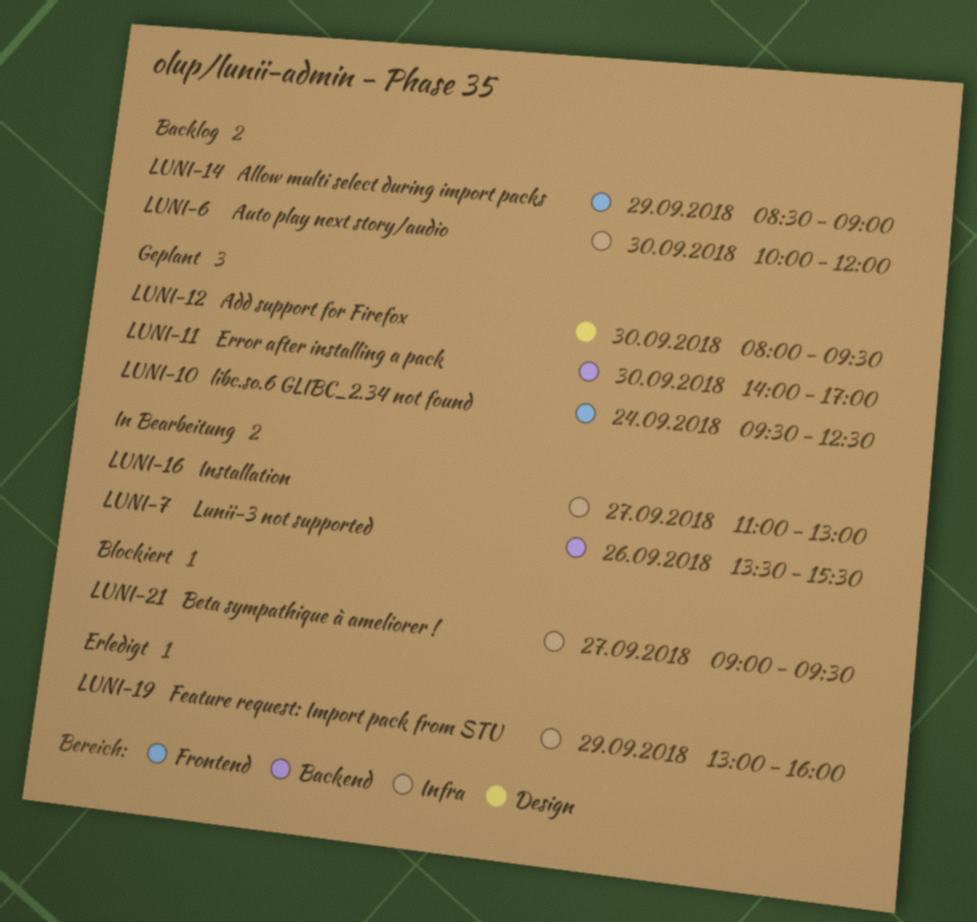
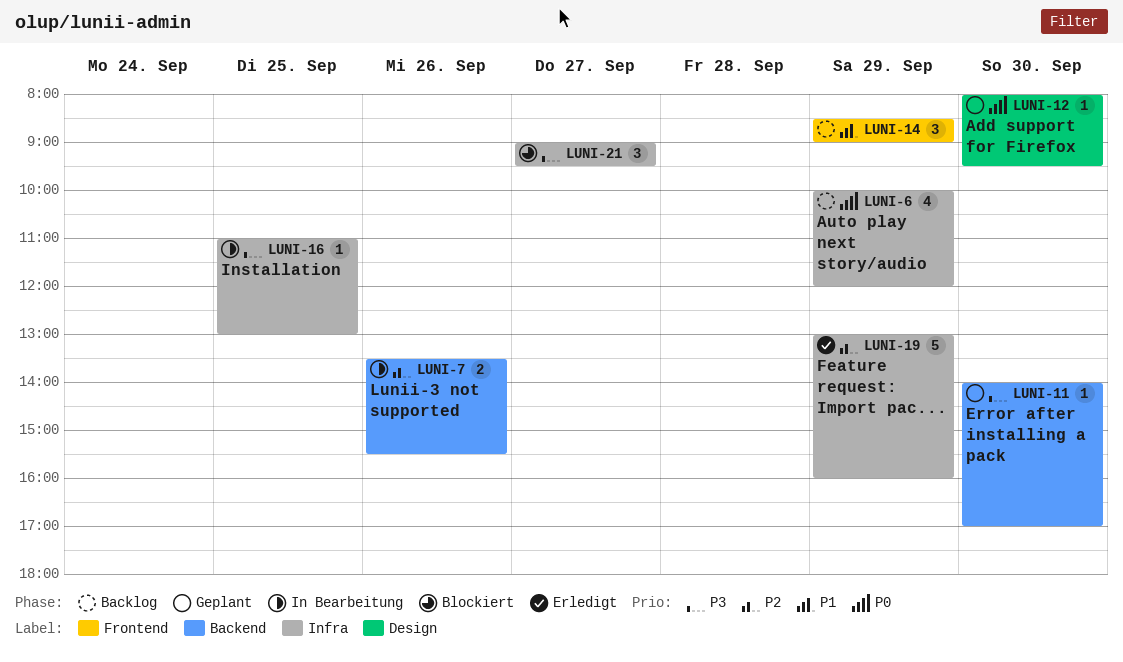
LUNI-6, day: Sep 30 -> Sep 29
LUNI-10: present -> none
LUNI-16, day: Sep 27 -> Sep 25

